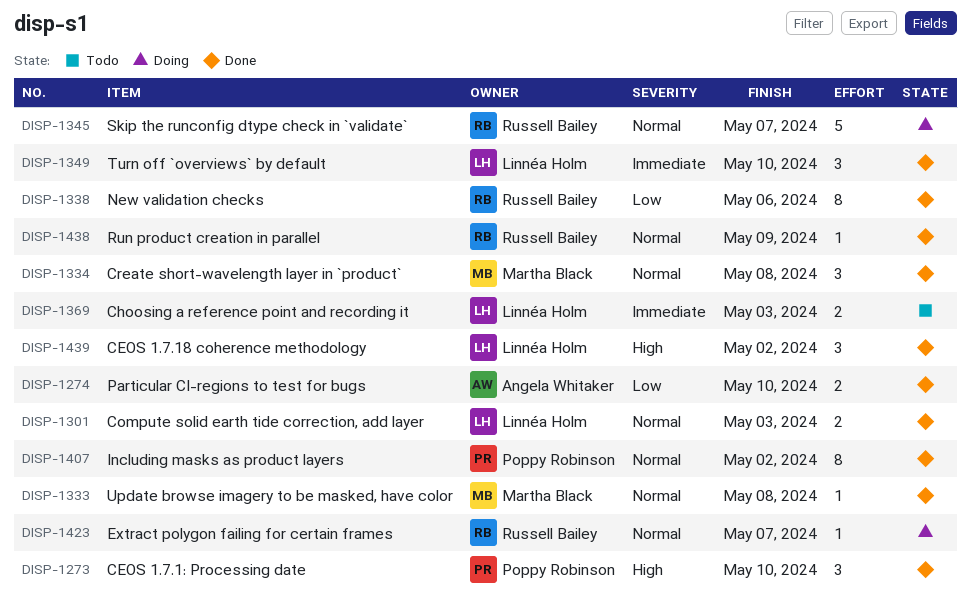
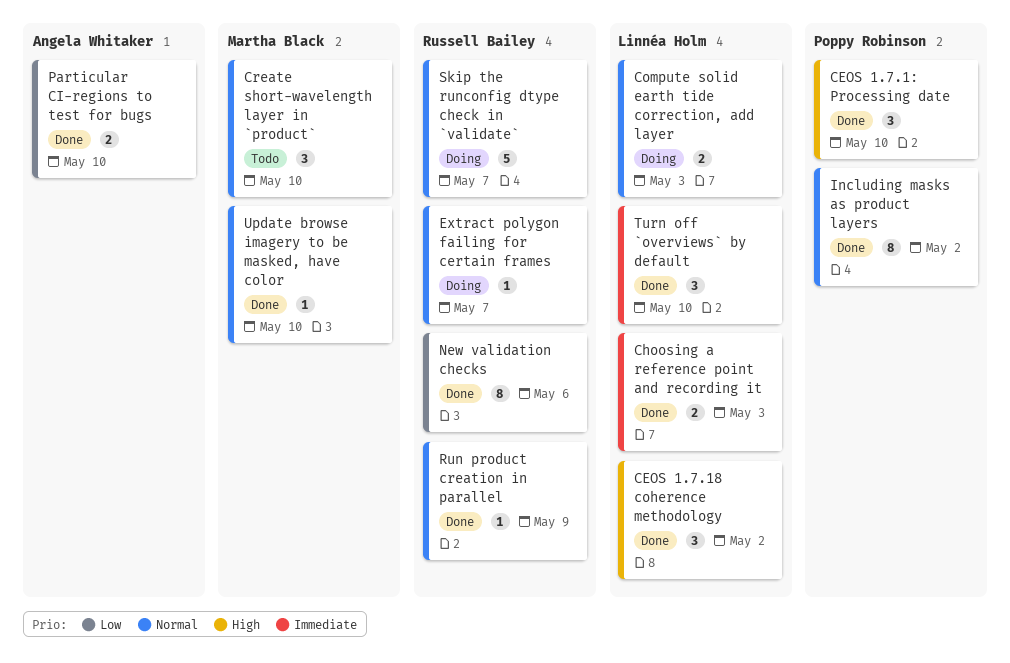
Choosing a reference point and recording it, status: Todo -> Done
Compute solid earth tide correction, add layer, status: Done -> Doing
Create short-wavelength layer in `product`, status: Done -> Todo
Create short-wavelength layer in `product`, due: May 8 -> May 10
Update browse imagery to be masked, have color, due: May 8 -> May 10

